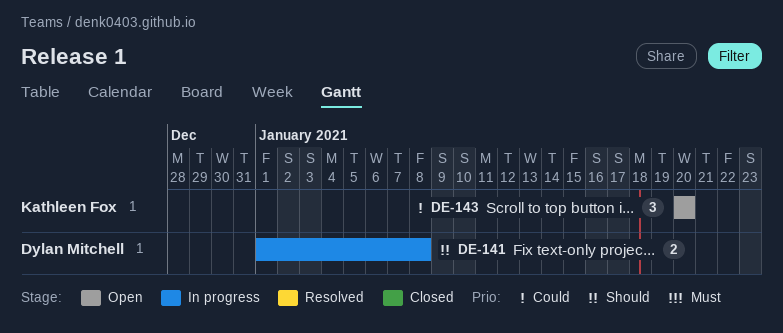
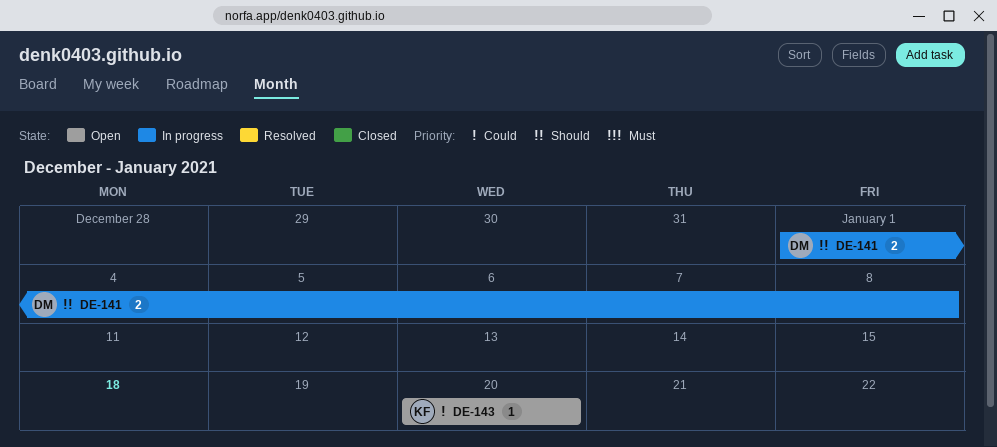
DE-143, estimate: 3 -> 1

